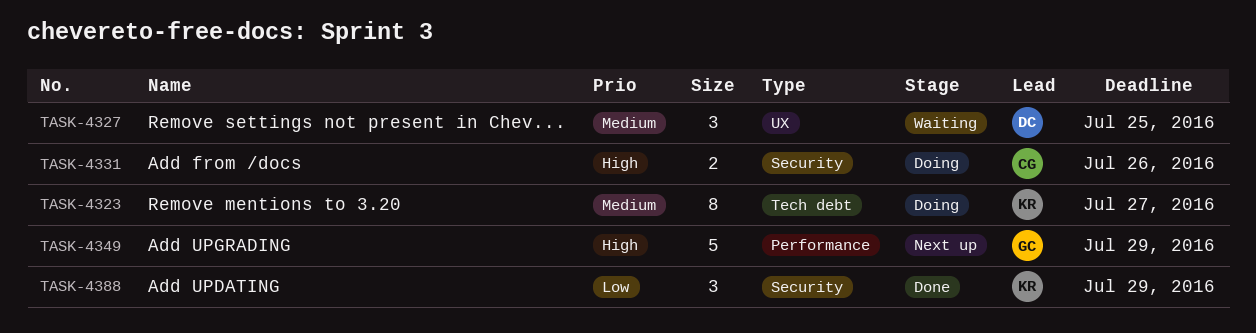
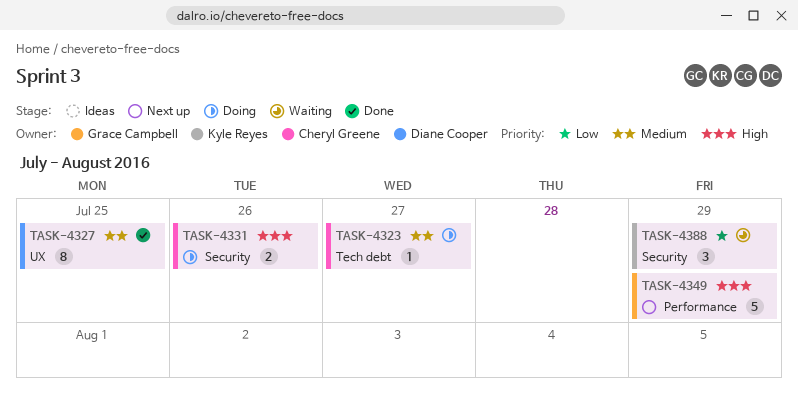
TASK-4323, owner: Kyle Reyes -> Cheryl Greene
TASK-4323, estimate: 8 -> 1
TASK-4327, status: Waiting -> Done
TASK-4327, estimate: 3 -> 8
TASK-4388, status: Done -> Waiting

